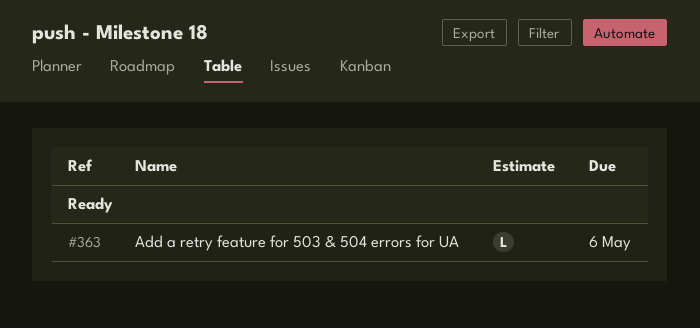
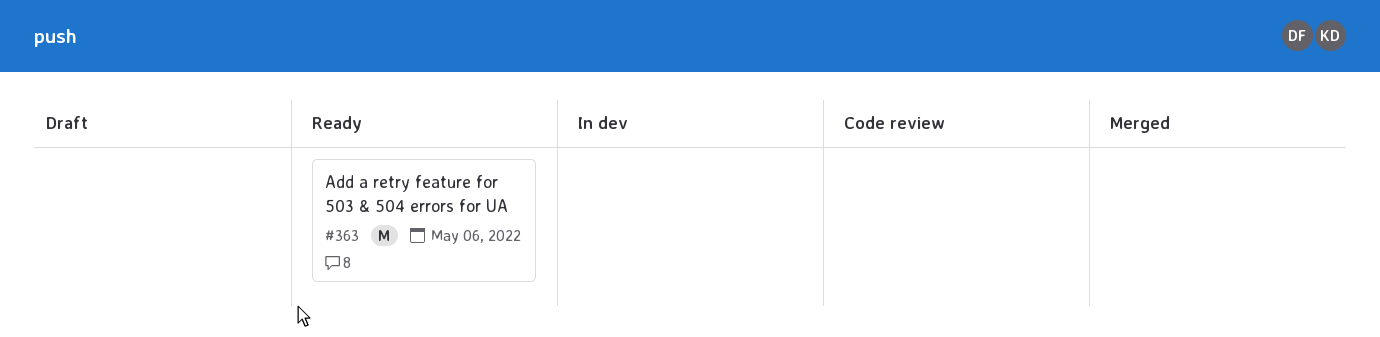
#363, estimate: L -> M

